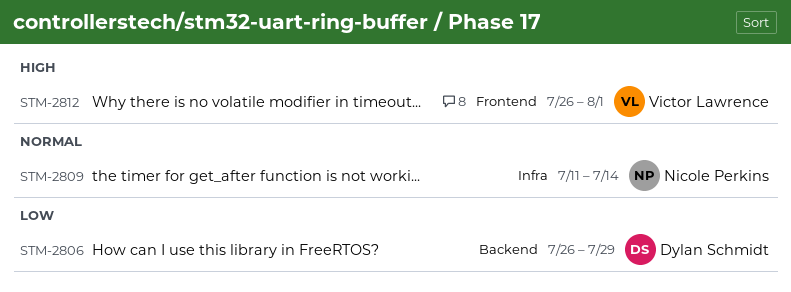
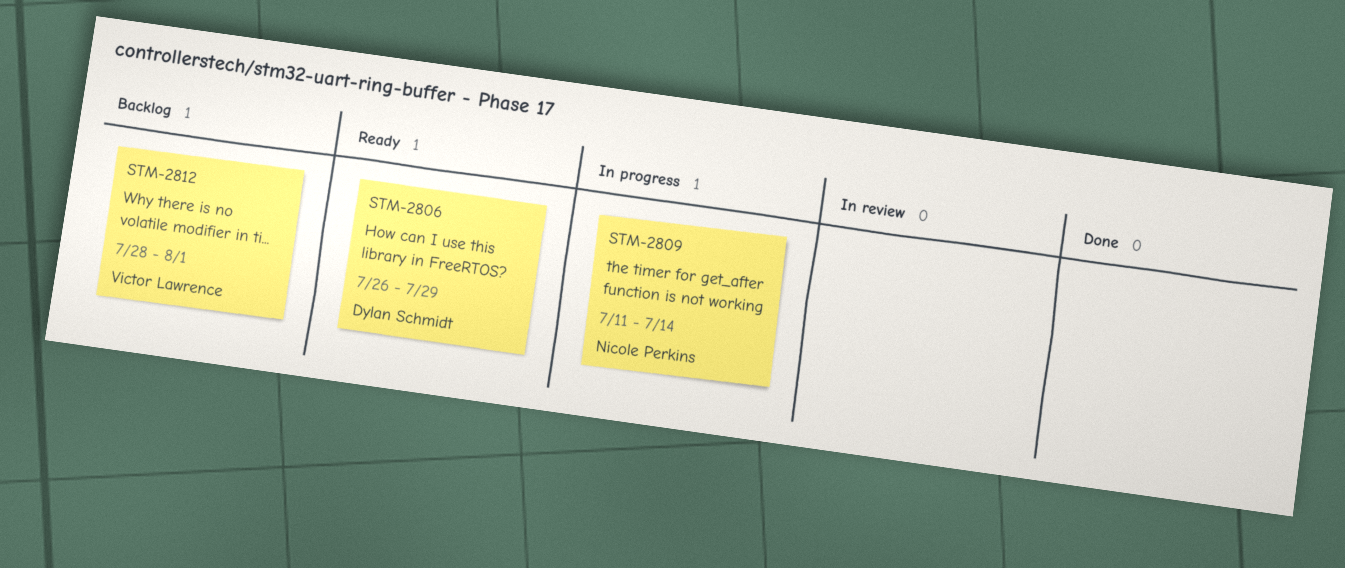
STM-2812, start: Jul 26 -> Jul 28

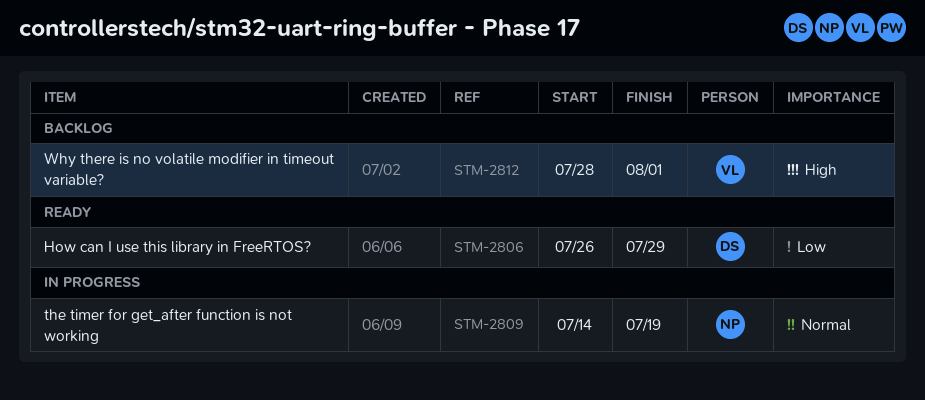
STM-2809, start: Jul 11 -> Jul 14
STM-2809, due: Jul 14 -> Jul 19

